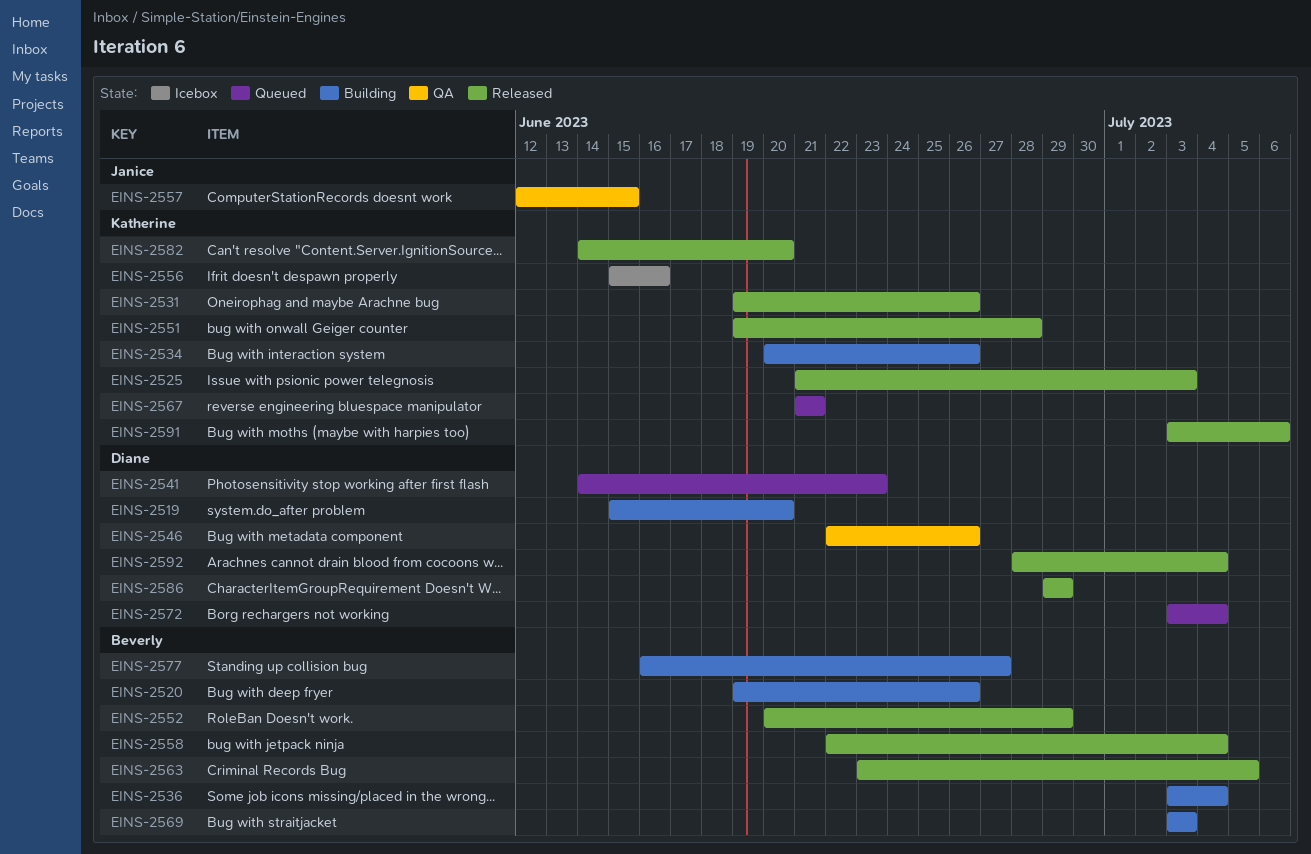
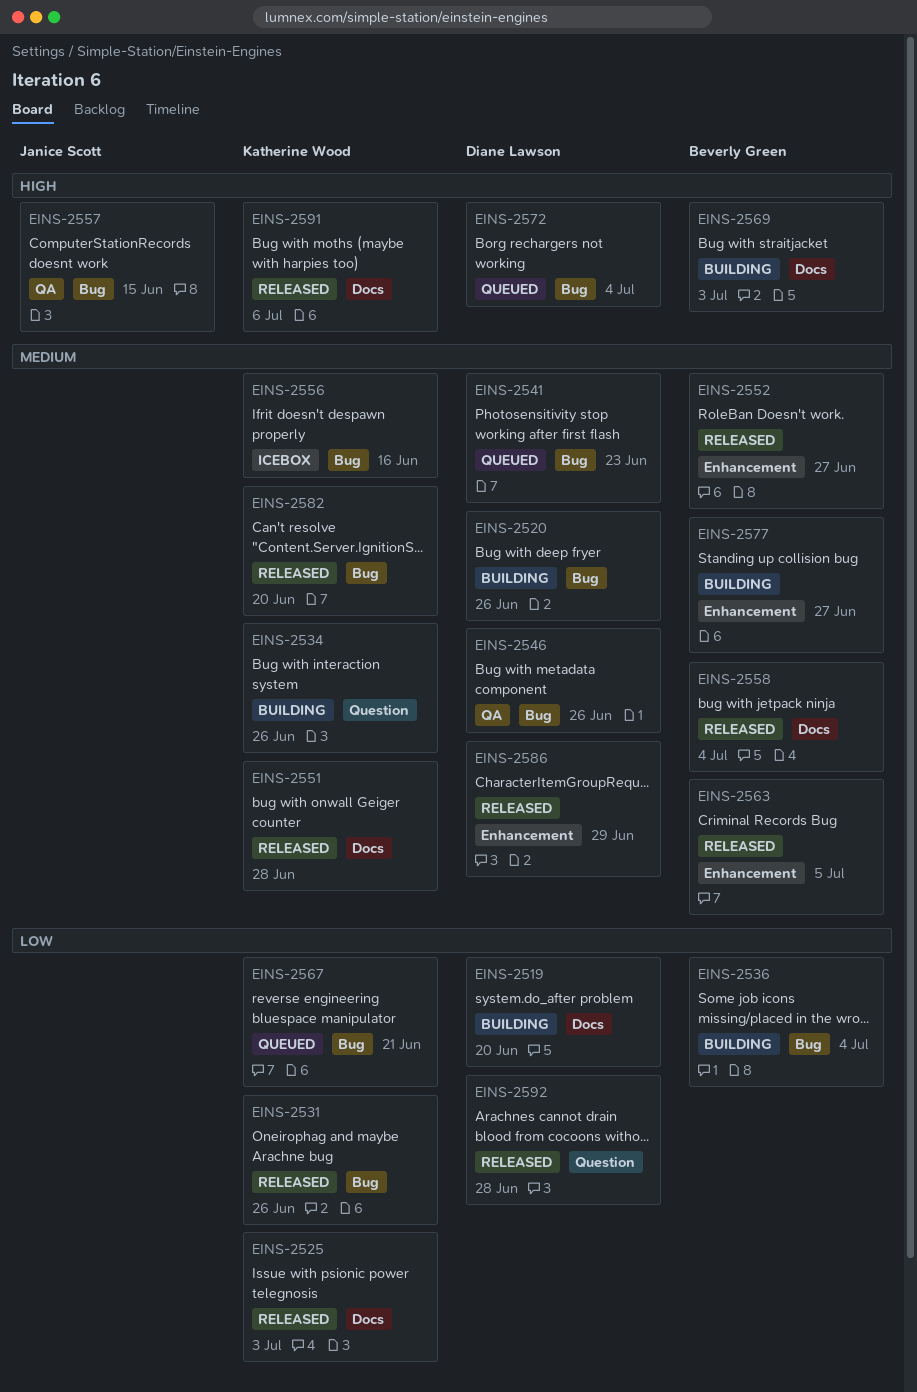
EINS-2520, owner: Beverly Green -> Diane Lawson
EINS-2552, due: Jun 29 -> Jun 27
EINS-2592, due: Jul 4 -> Jun 28

